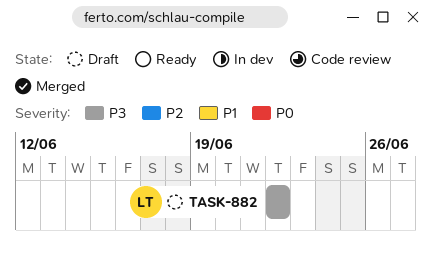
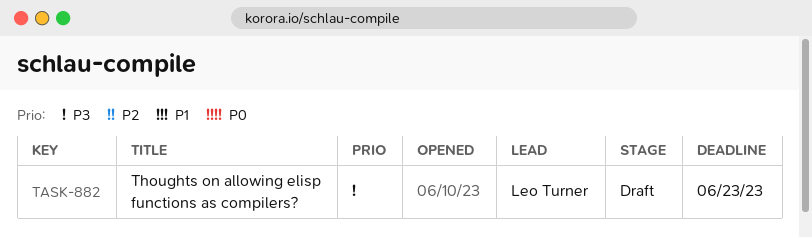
TASK-882, due: Jun 22 -> Jun 23

